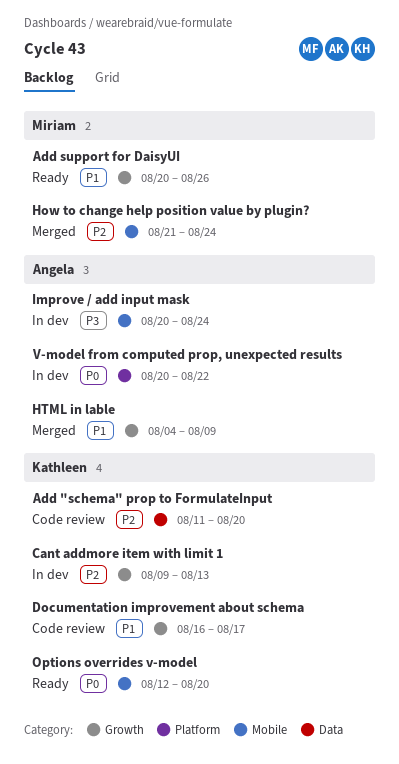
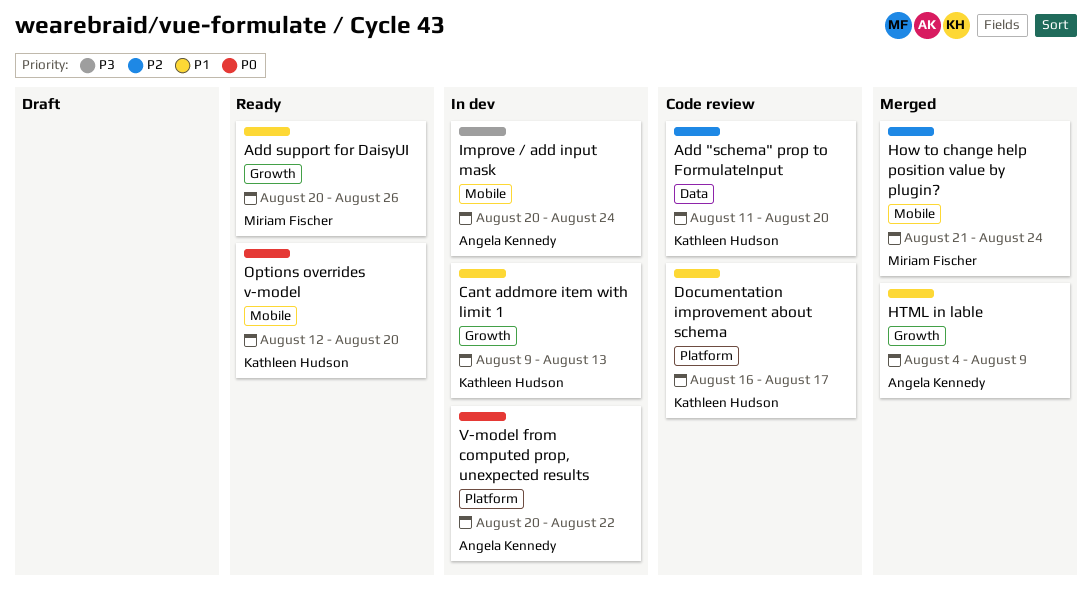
Cant addmore item with limit 1, priority: P2 -> P1
Documentation improvement about schema, label: Growth -> Platform

